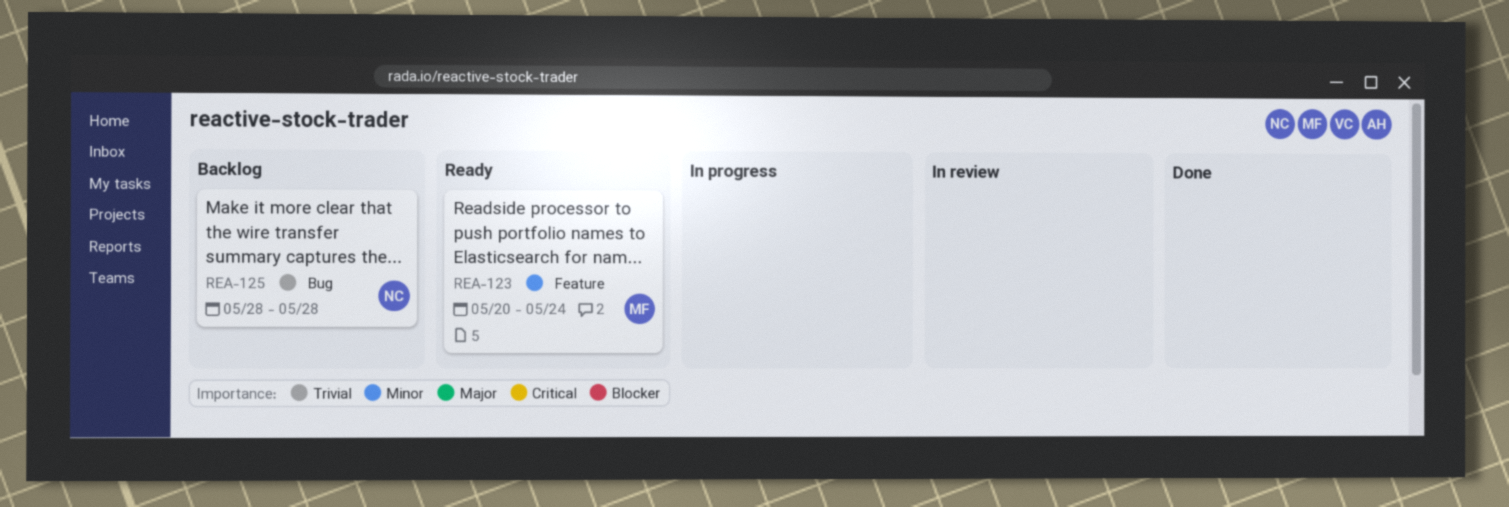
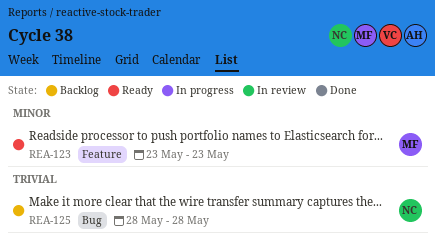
REA-123, start: May 20 -> May 23
REA-123, due: May 24 -> May 23

